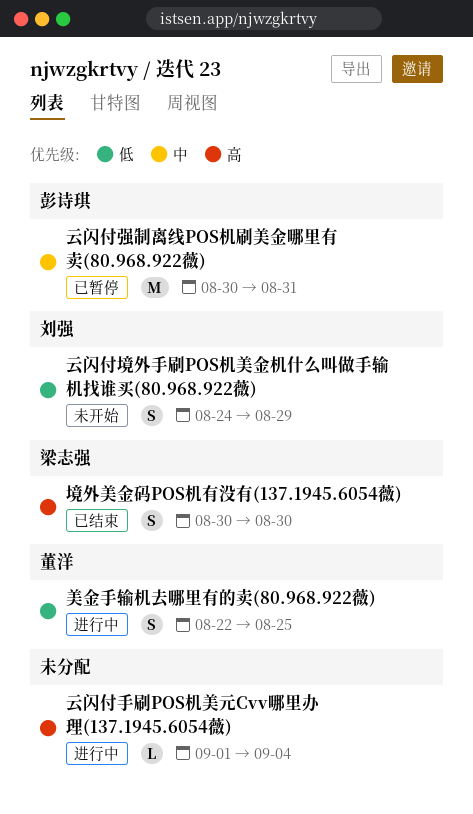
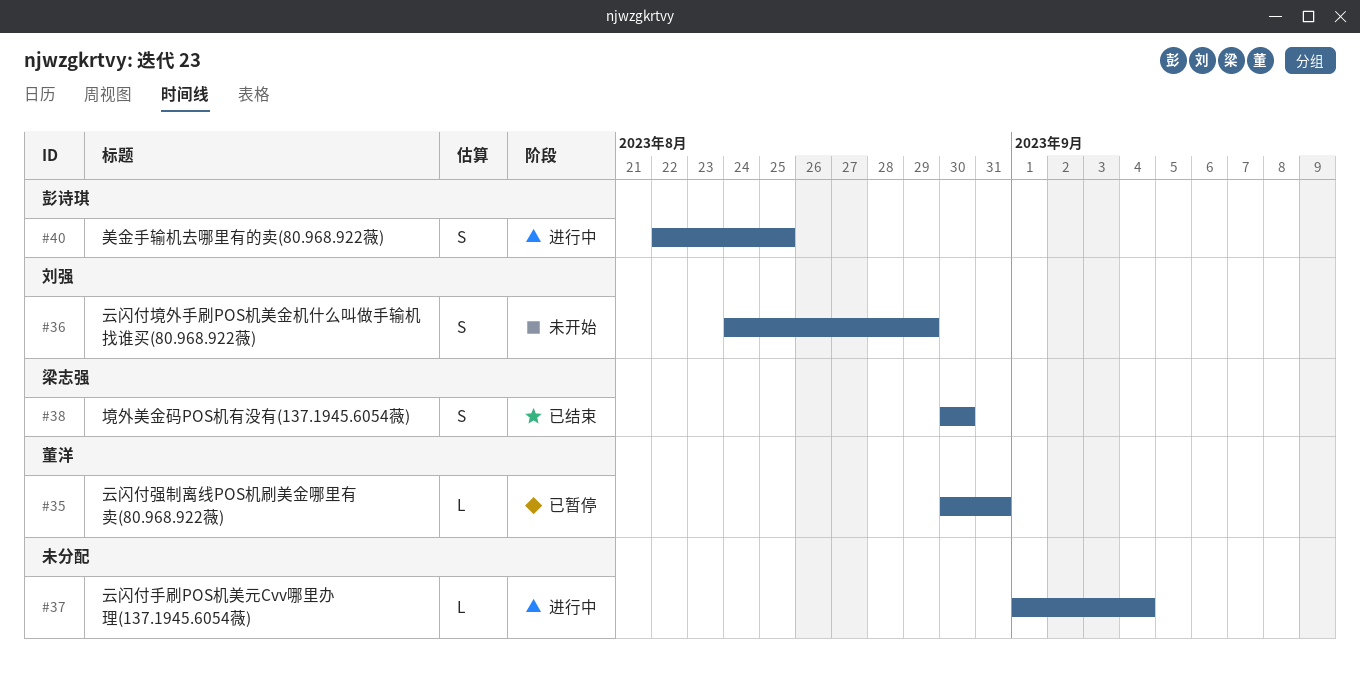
云闪付强制离线POS机刷美金哪里有卖(80.968.922薇), owner: 彭诗琪 -> 董洋
云闪付强制离线POS机刷美金哪里有卖(80.968.922薇), estimate: M -> L
美金手输机去哪里有的卖(80.968.922薇), owner: 董洋 -> 彭诗琪

